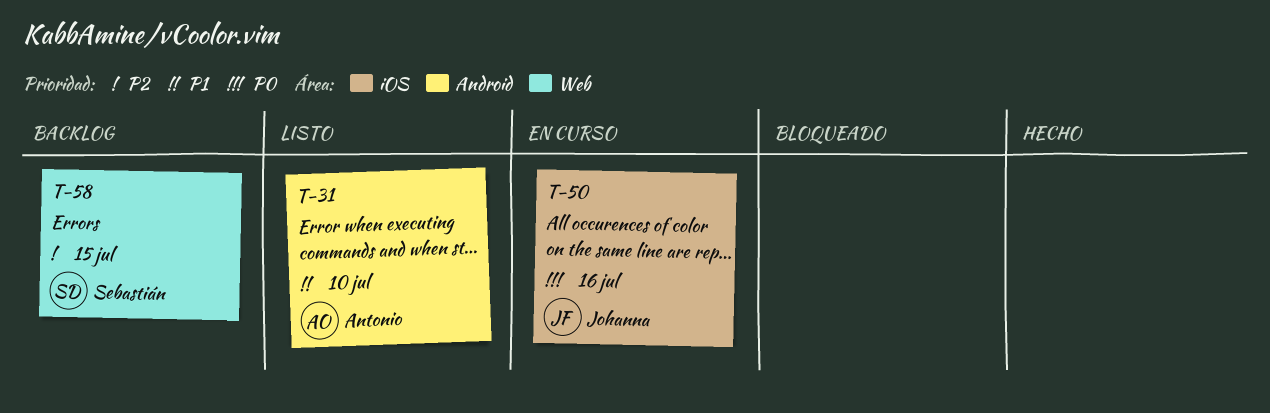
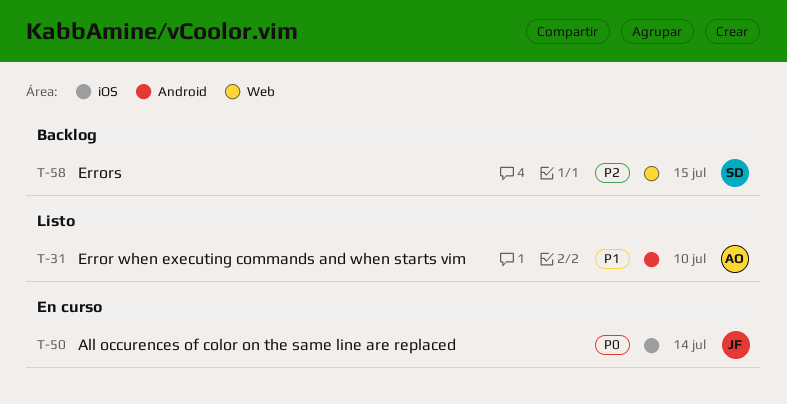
T-50, due: Jul 16 -> Jul 14

